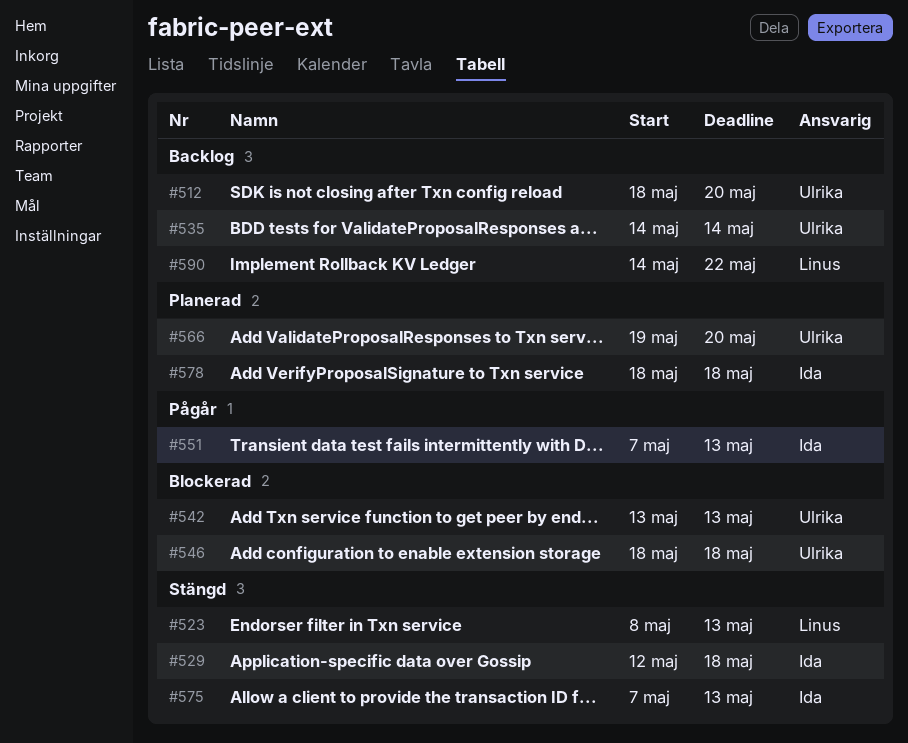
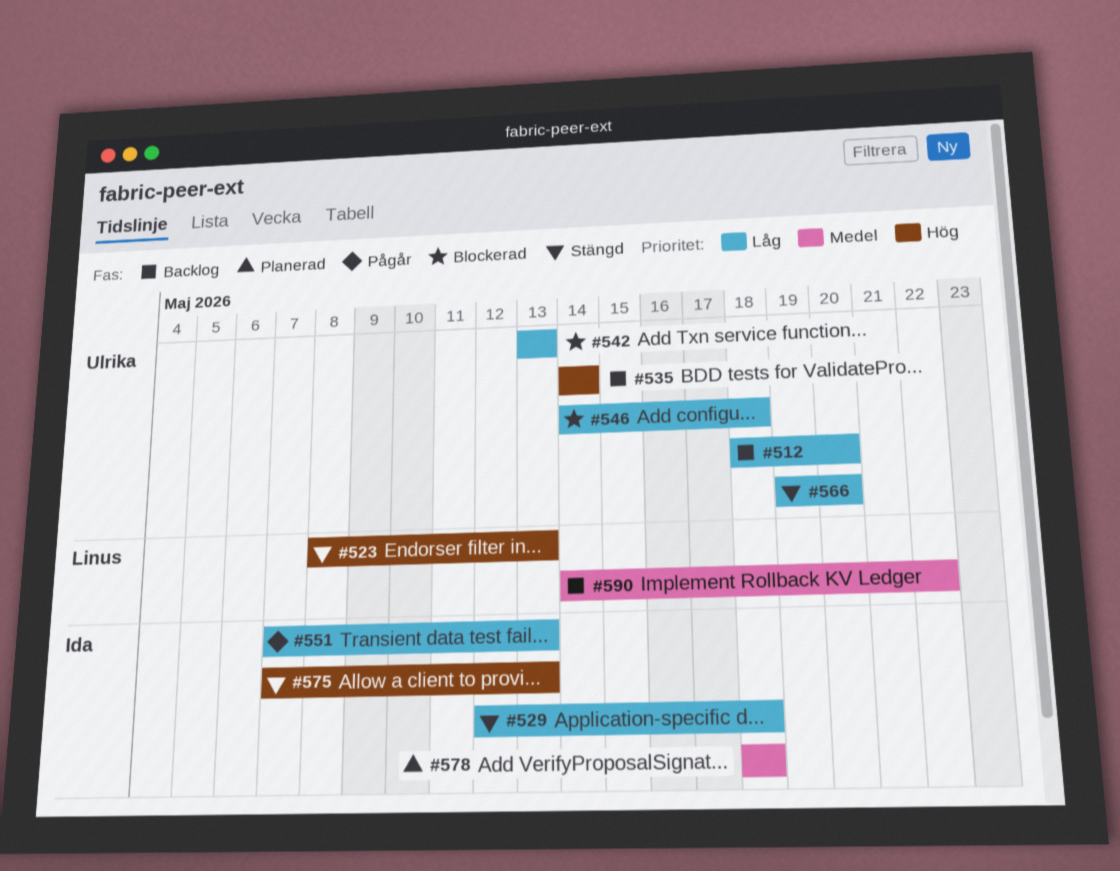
#546, start: May 18 -> May 14
#566, status: Planerad -> Stängd

